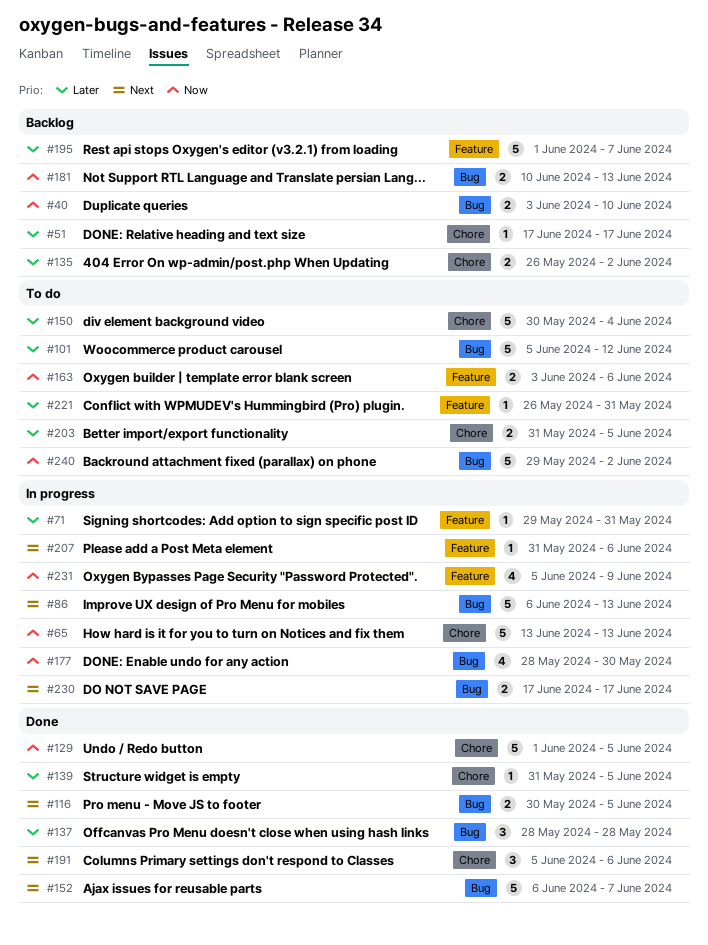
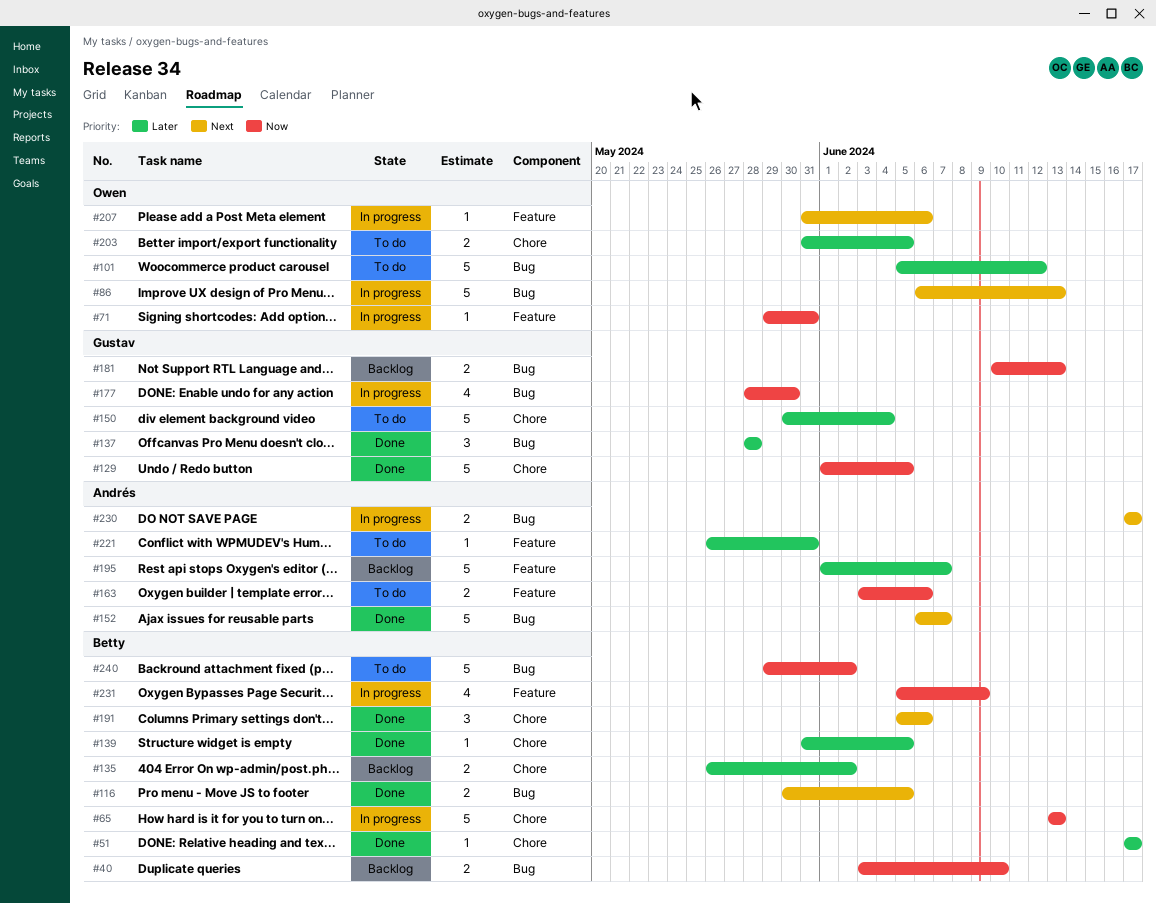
#51, status: Backlog -> Done
#71, priority: Later -> Now

